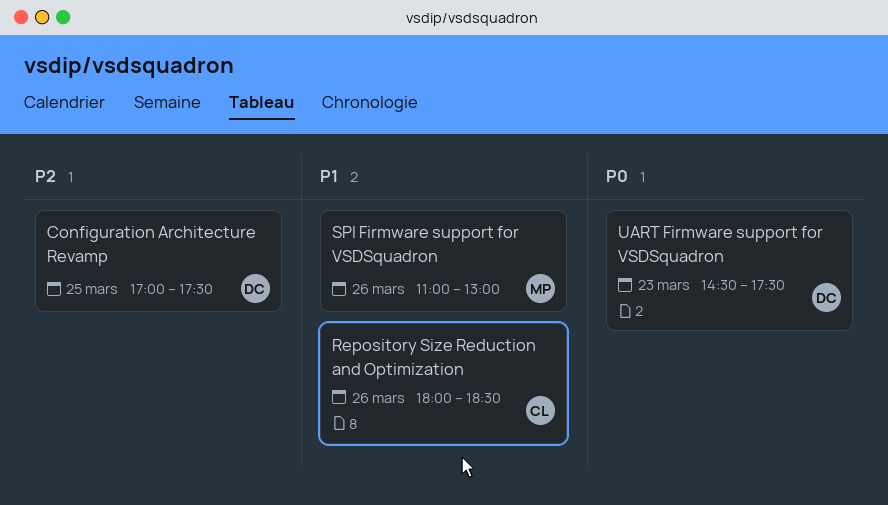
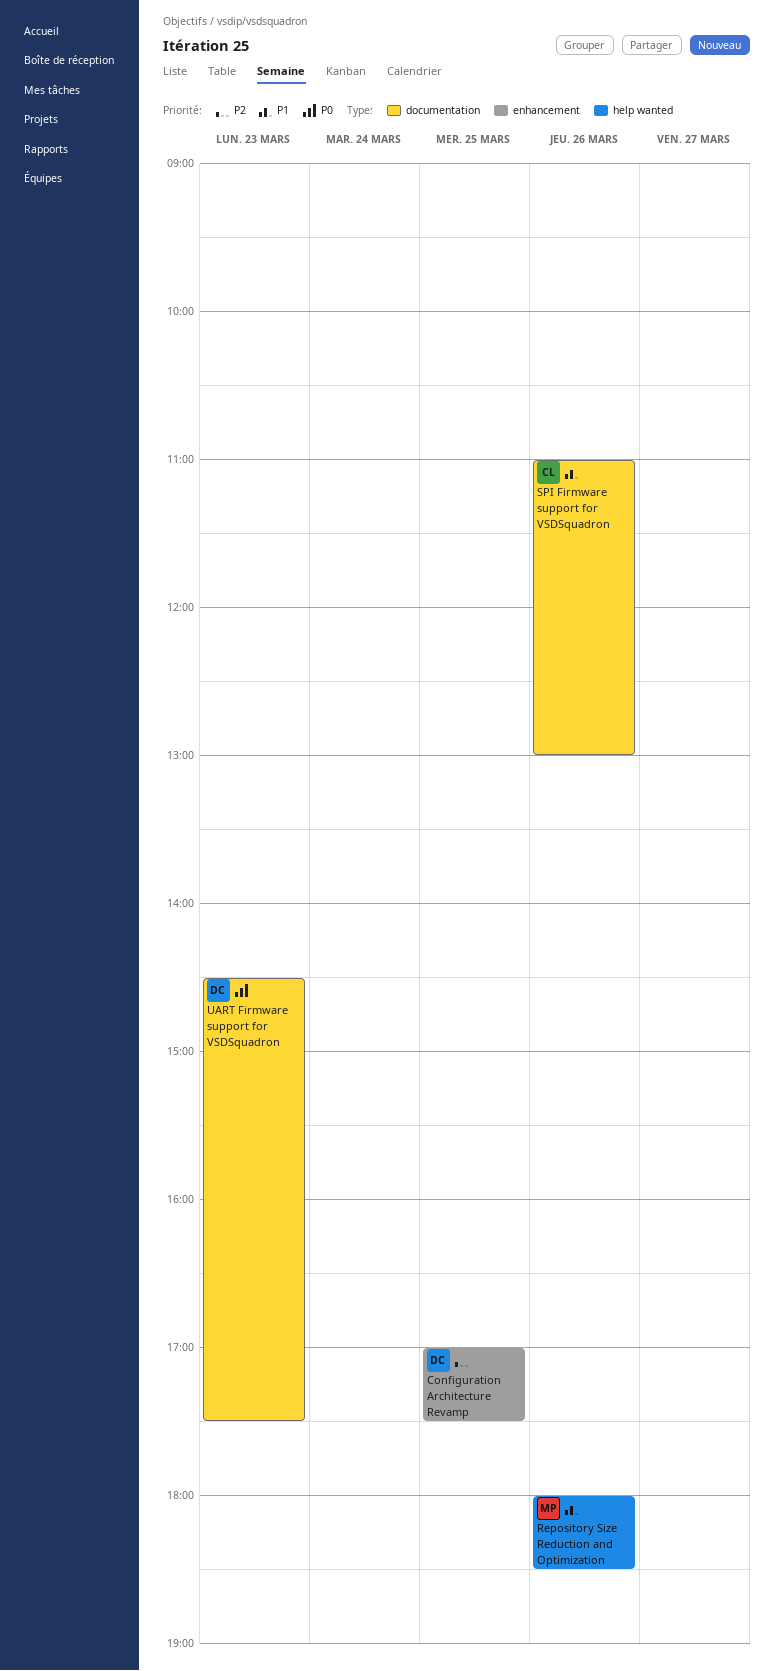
Repository Size Reduction and Optimization, owner: CL -> MP
SPI Firmware support for VSDSquadron, owner: MP -> CL

